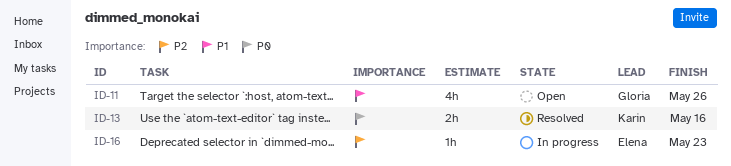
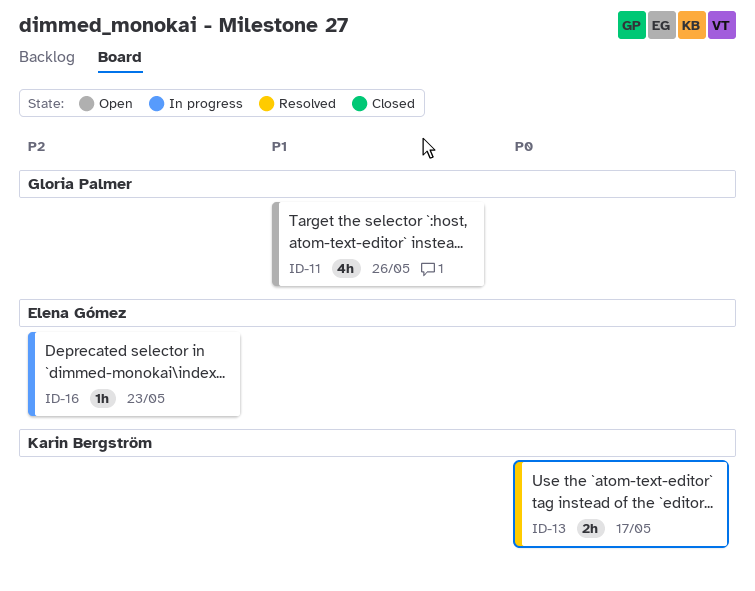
ID-13, due: May 16 -> May 17

